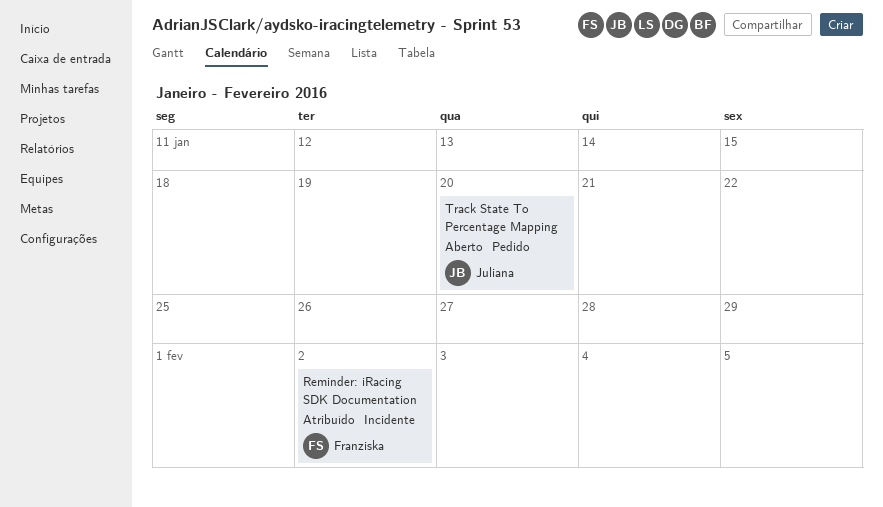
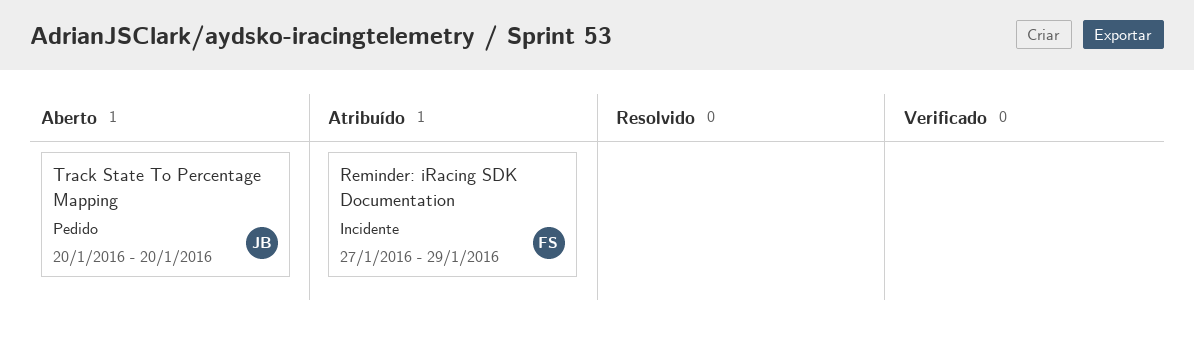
Reminder: iRacing SDK Documentation, due: Feb 2 -> Jan 29

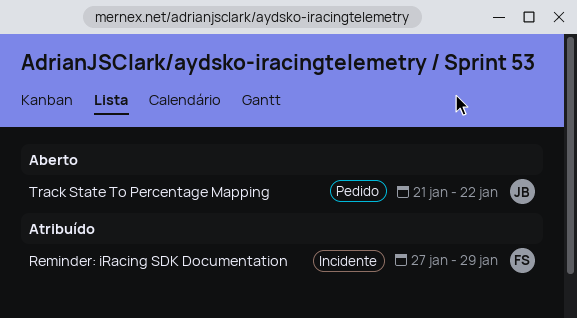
Track State To Percentage Mapping, start: Jan 20 -> Jan 21
Track State To Percentage Mapping, due: Jan 20 -> Jan 22

